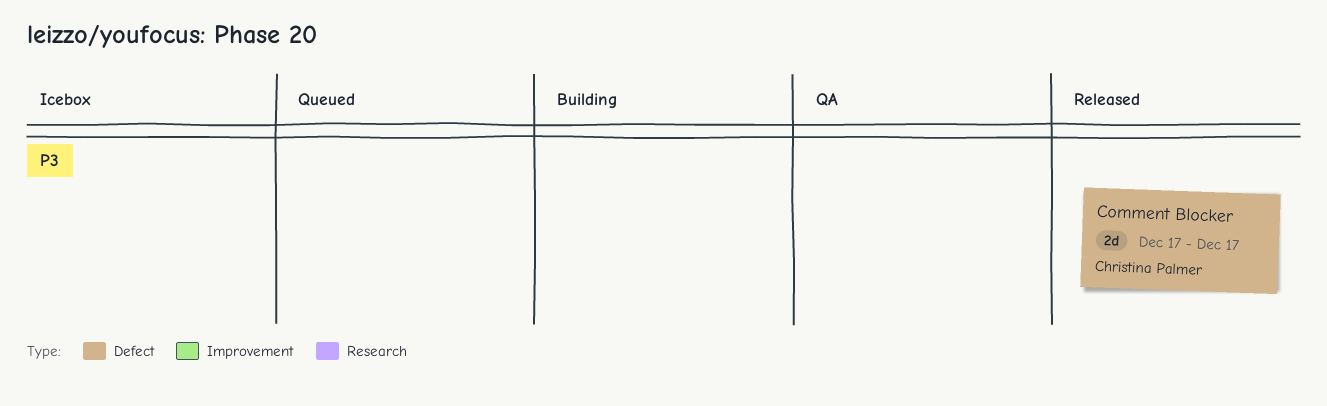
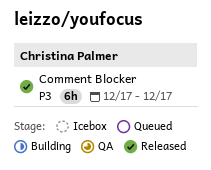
Comment Blocker, estimate: 2d -> 6h

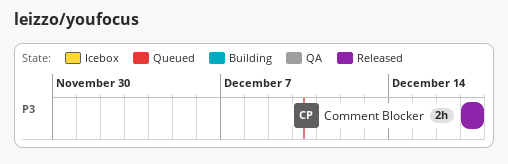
Comment Blocker, estimate: 6h -> 2h

